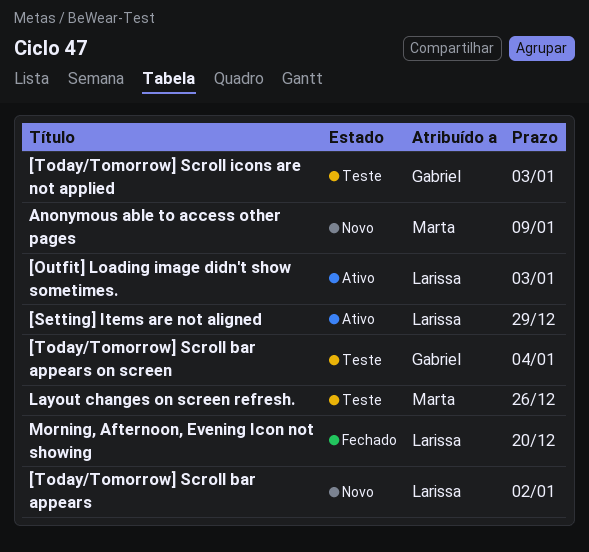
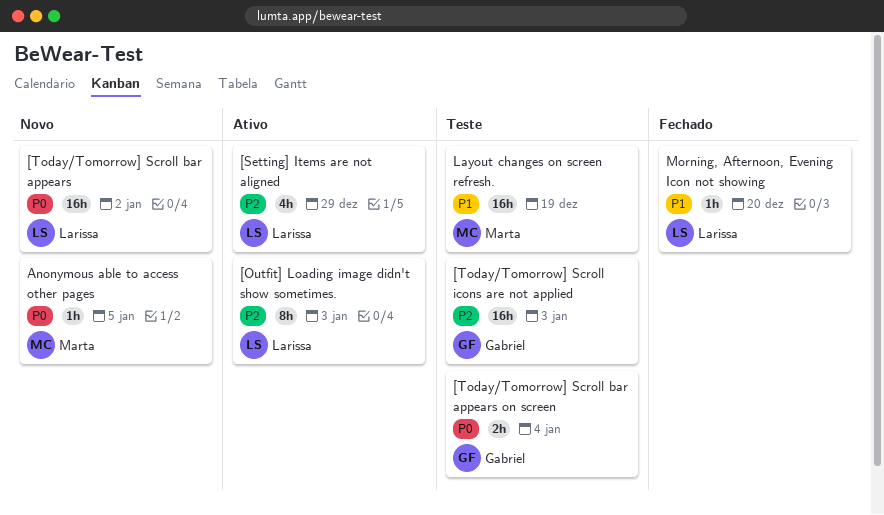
Anonymous able to access other pages, due: Jan 9 -> Jan 5
Layout changes on screen refresh., due: Dec 26 -> Dec 19

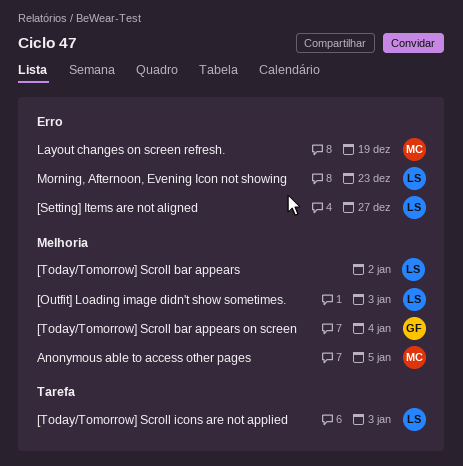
[Setting] Items are not aligned, due: Dec 29 -> Dec 27
[Today/Tomorrow] Scroll icons are not applied, owner: Gabriel -> Larissa
Morning, Afternoon, Evening Icon not showing, due: Dec 20 -> Dec 23

